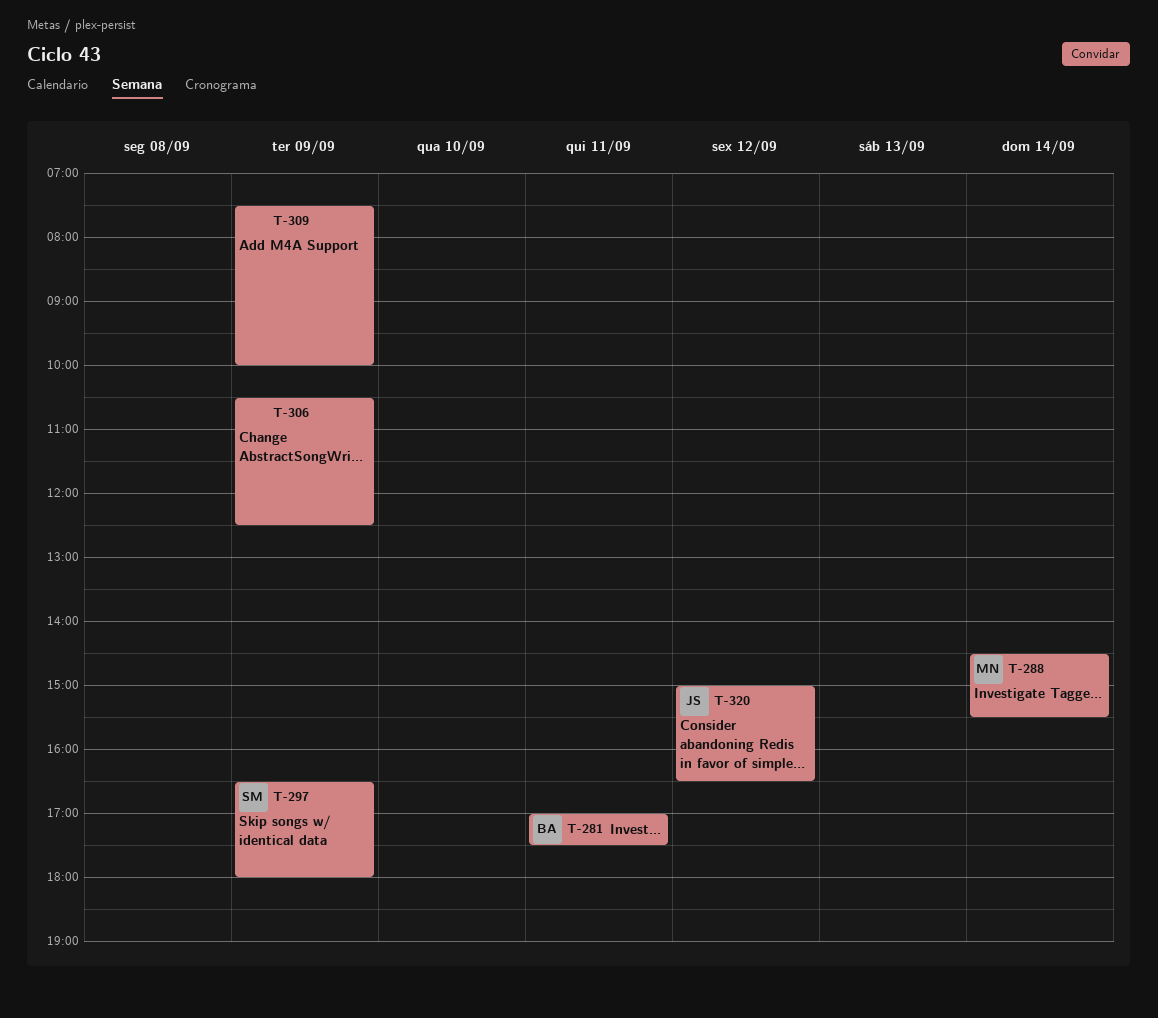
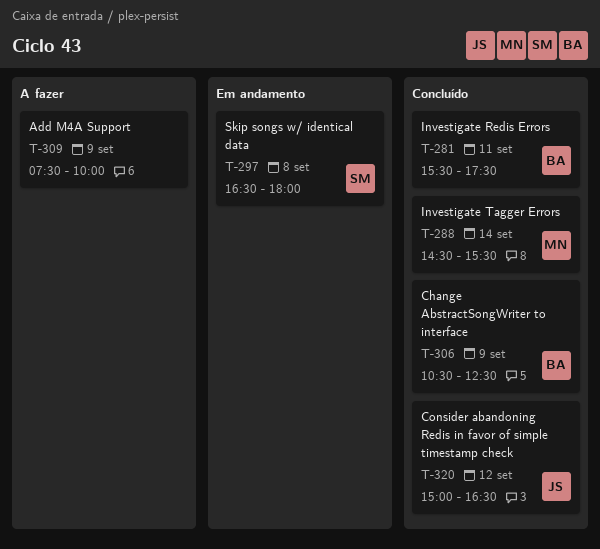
T-281, begins: 17:00 -> 15:30
T-297, day: Sep 9 -> Sep 8
T-306, owner: none -> BA

